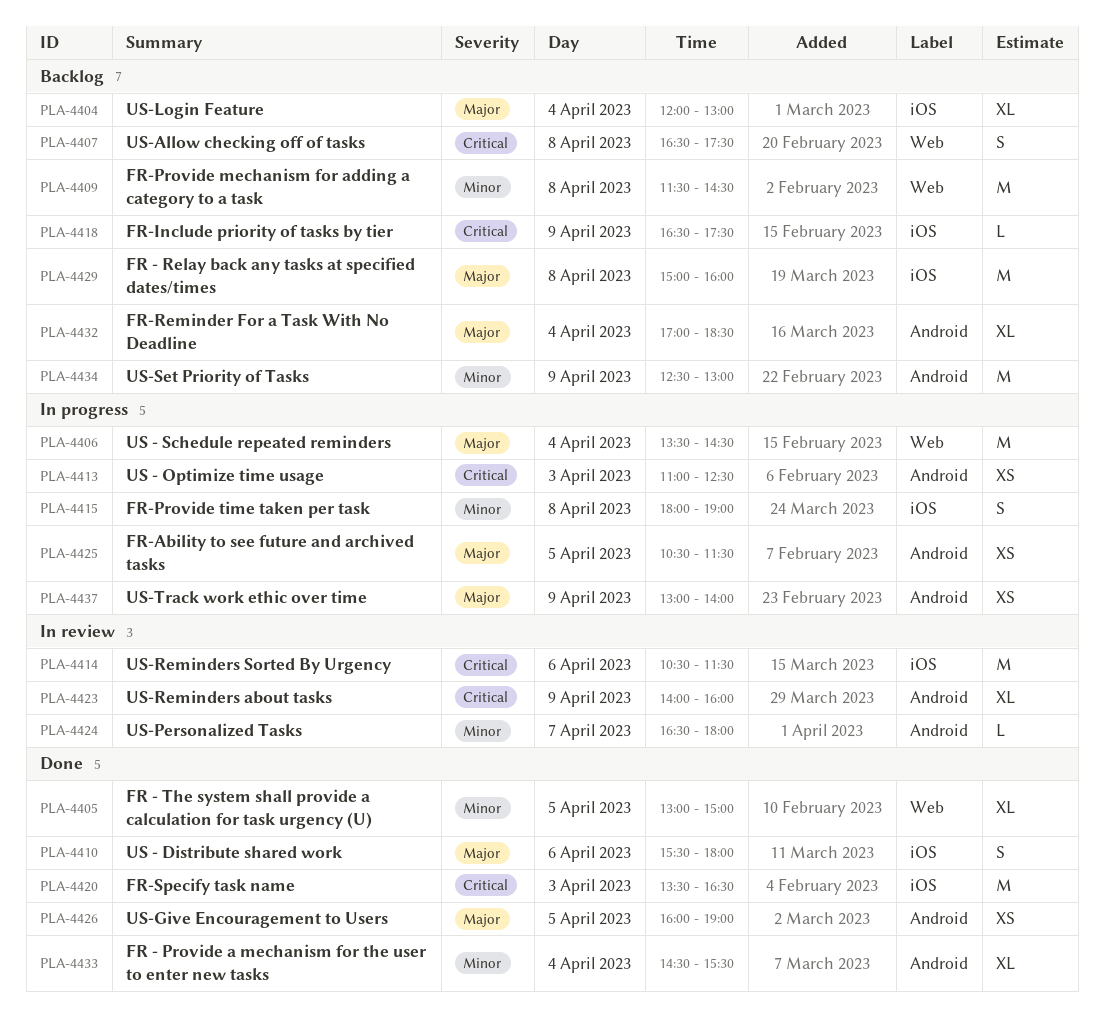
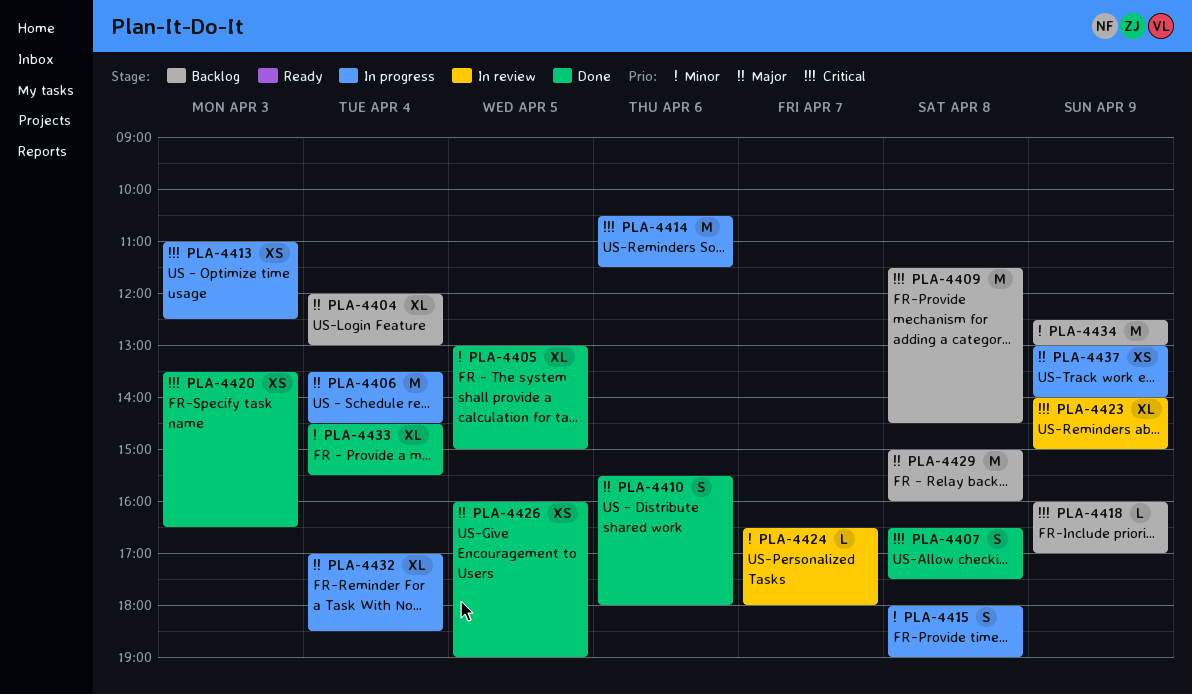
PLA-4407, status: Backlog -> Done
PLA-4409, priority: Minor -> Critical
PLA-4414, status: In review -> In progress
PLA-4418, begins: 16:30 -> 16:00
PLA-4418, ends: 17:30 -> 17:00
PLA-4420, estimate: M -> XS
PLA-4423, ends: 16:00 -> 15:00
PLA-4425: present -> none
PLA-4432, status: Backlog -> In progress

